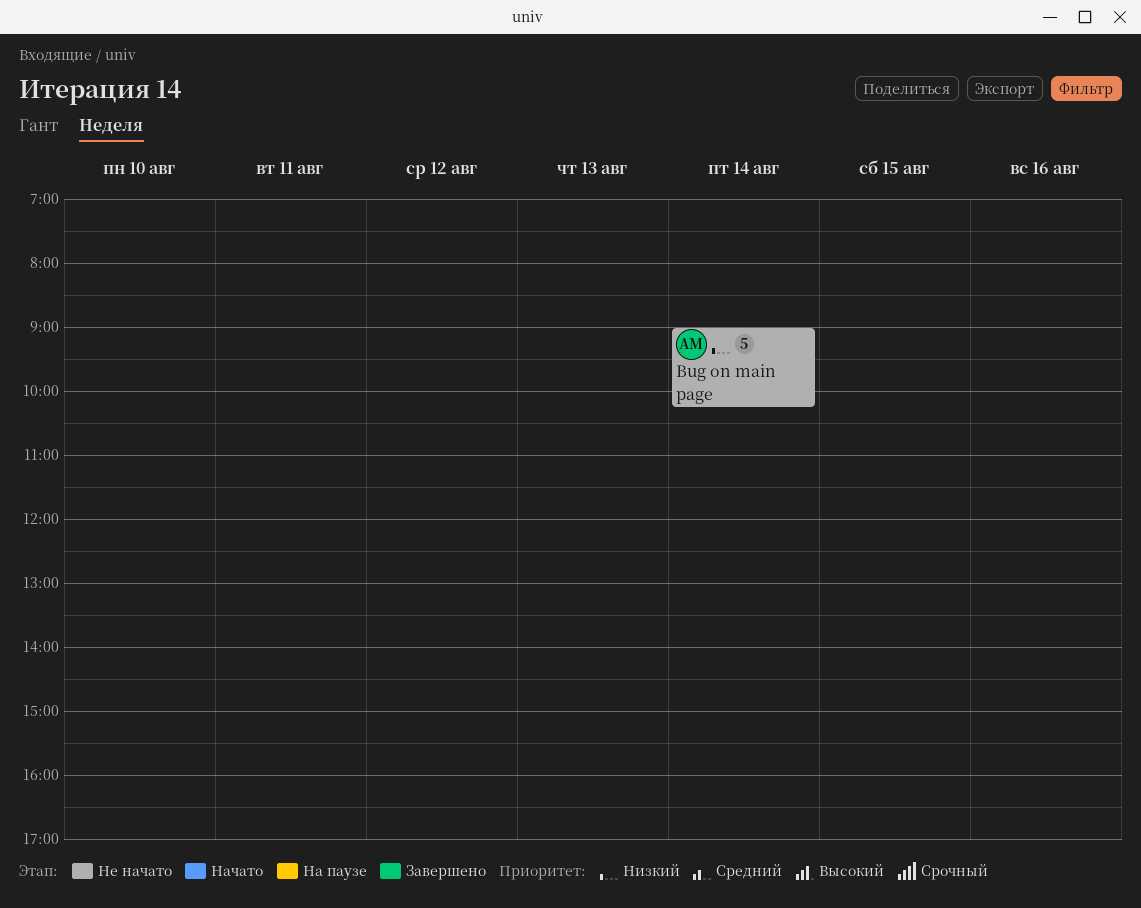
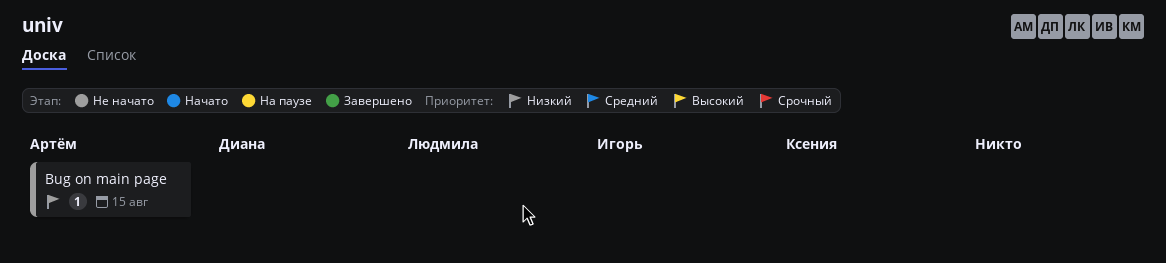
Bug on main page, estimate: 5 -> 1
Bug on main page, day: Aug 14 -> Aug 15

